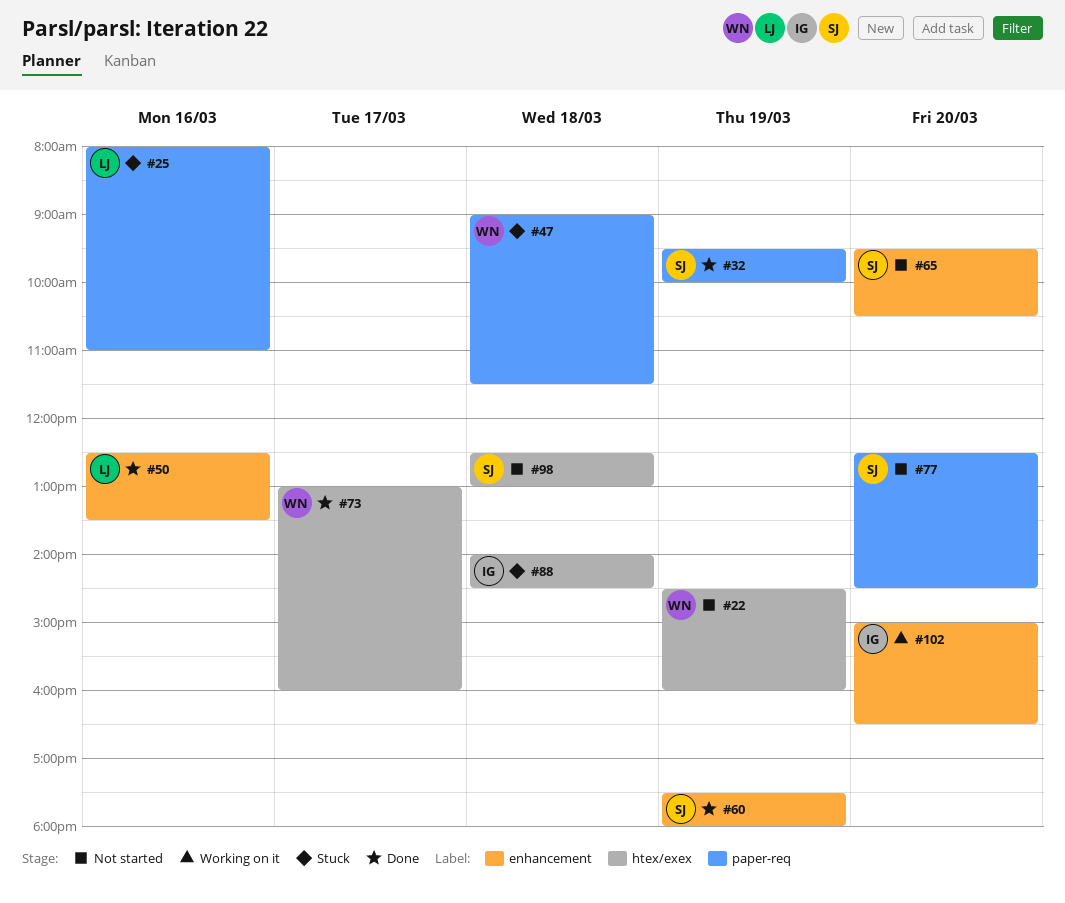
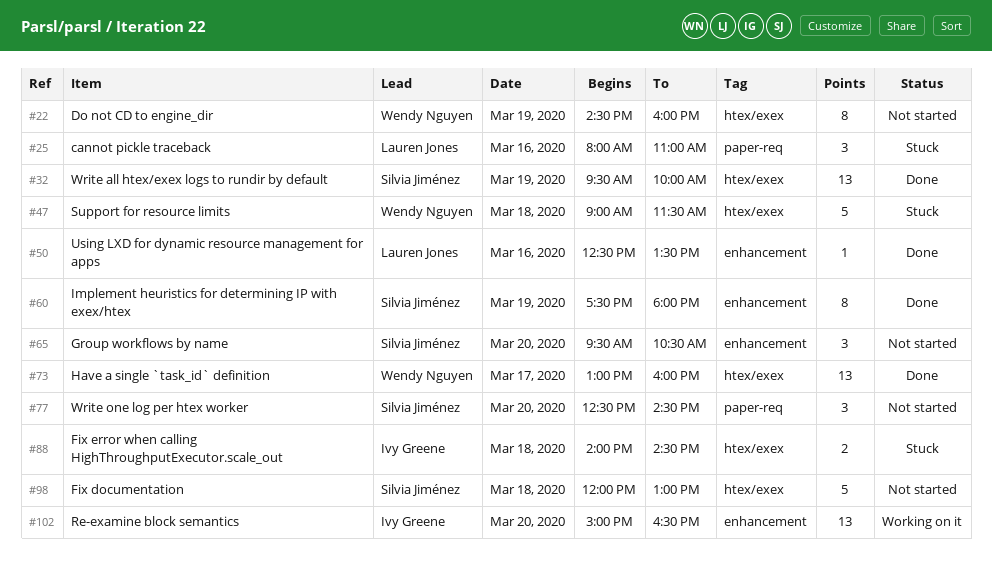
#32, label: paper-req -> htex/exex
#47, label: paper-req -> htex/exex
#98, begins: 12:30 -> 12:00

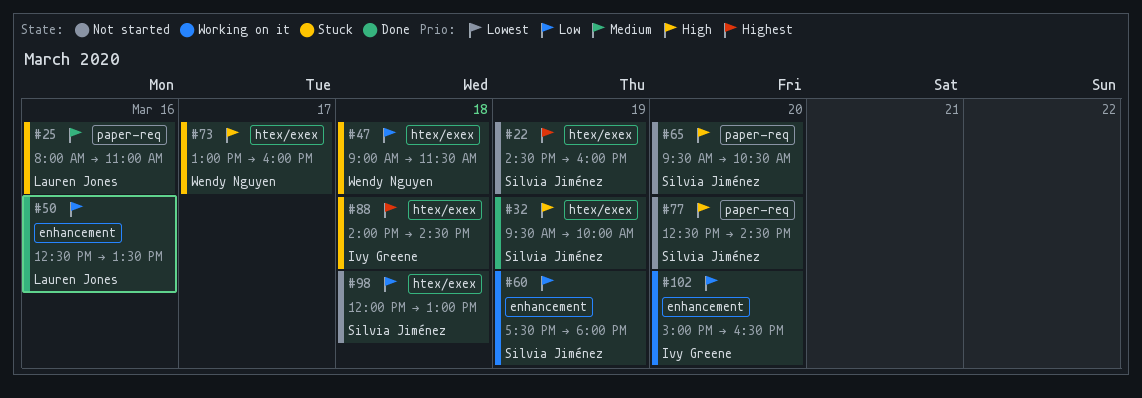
#22, owner: Wendy Nguyen -> Silvia Jiménez
#60, status: Done -> Working on it
#65, label: enhancement -> paper-req
#73, status: Done -> Stuck

